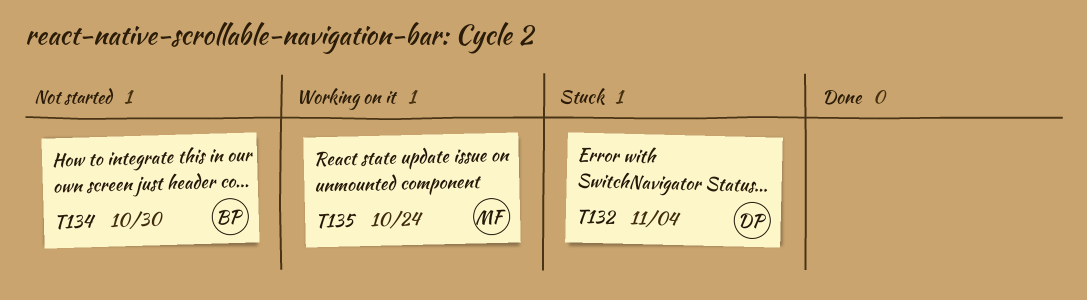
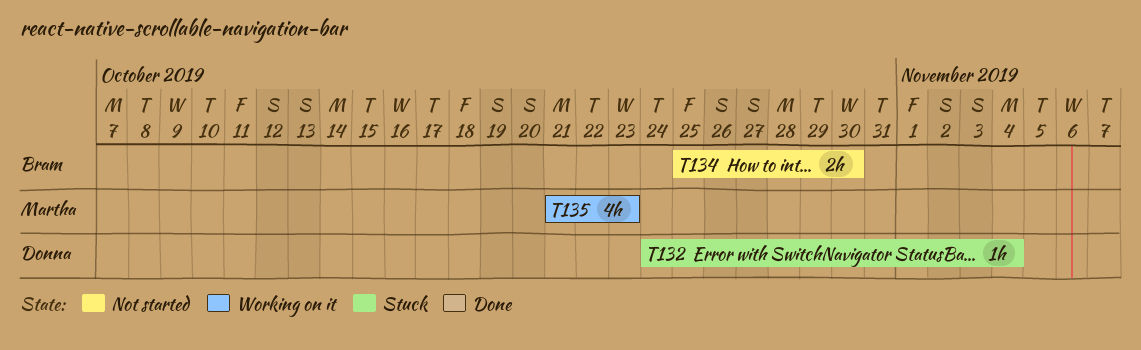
T135, due: Oct 24 -> Oct 23

